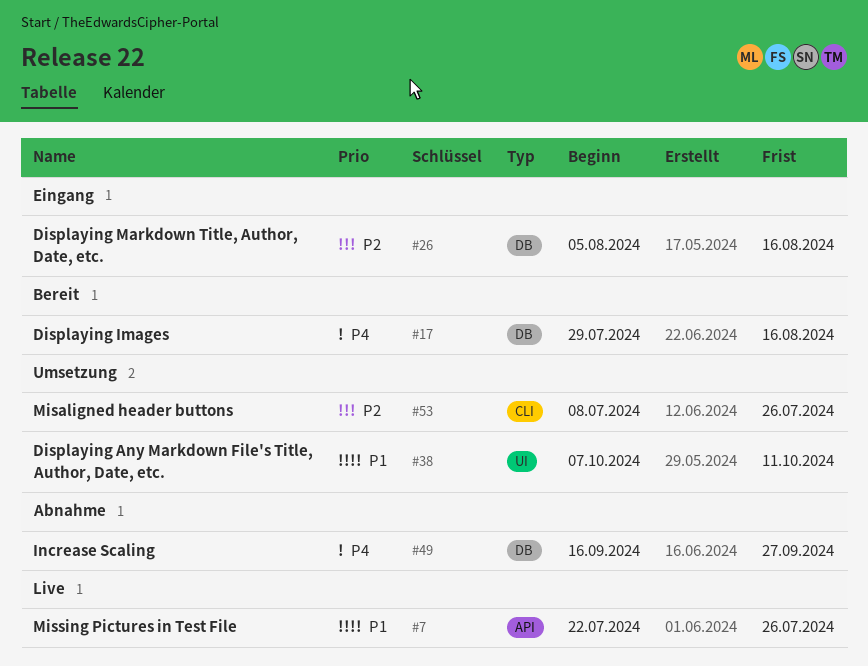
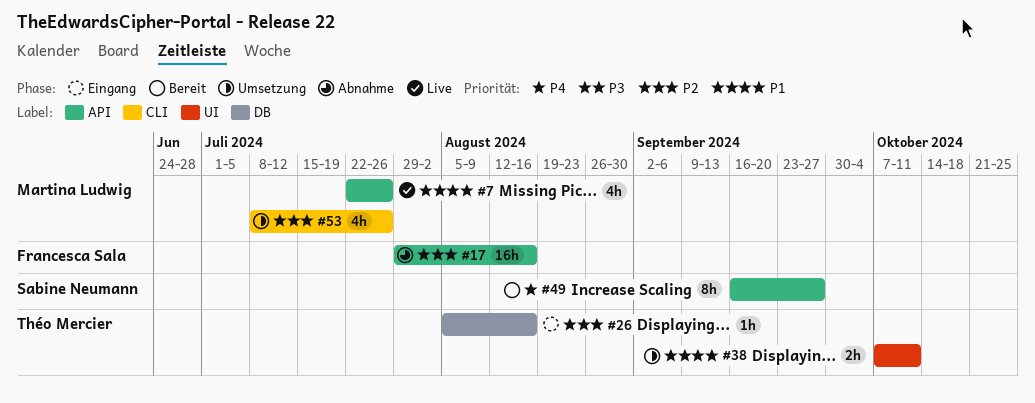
#17, status: Bereit -> Abnahme
#17, priority: P4 -> P2
#17, label: DB -> API
#49, status: Abnahme -> Bereit
#49, label: DB -> API

